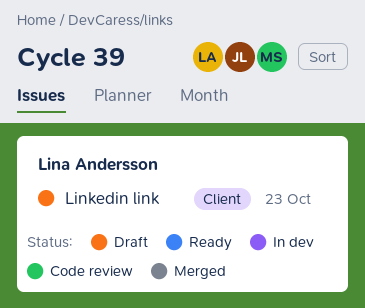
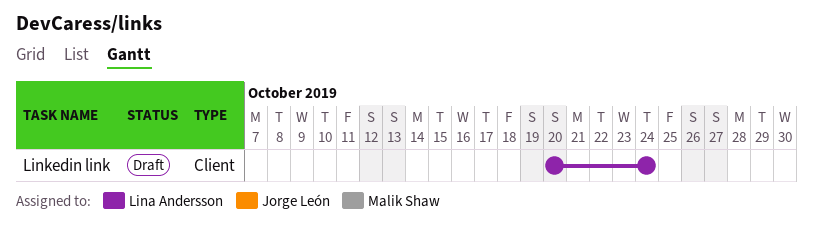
Linkedin link, due: Oct 23 -> Oct 24

